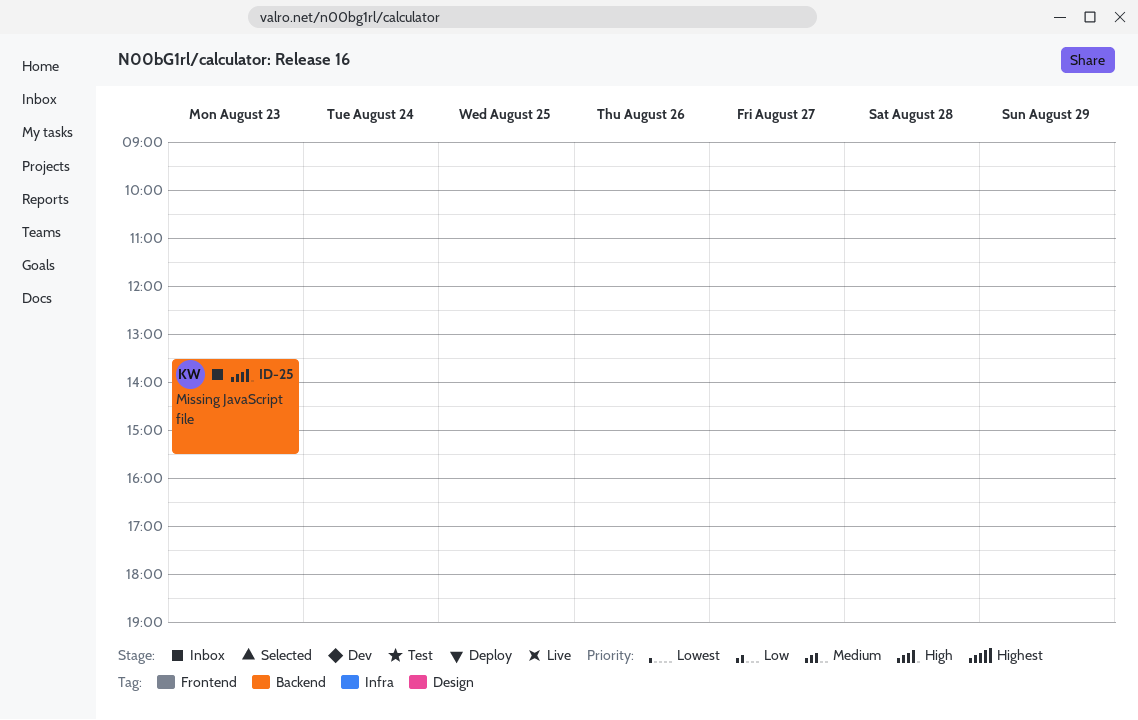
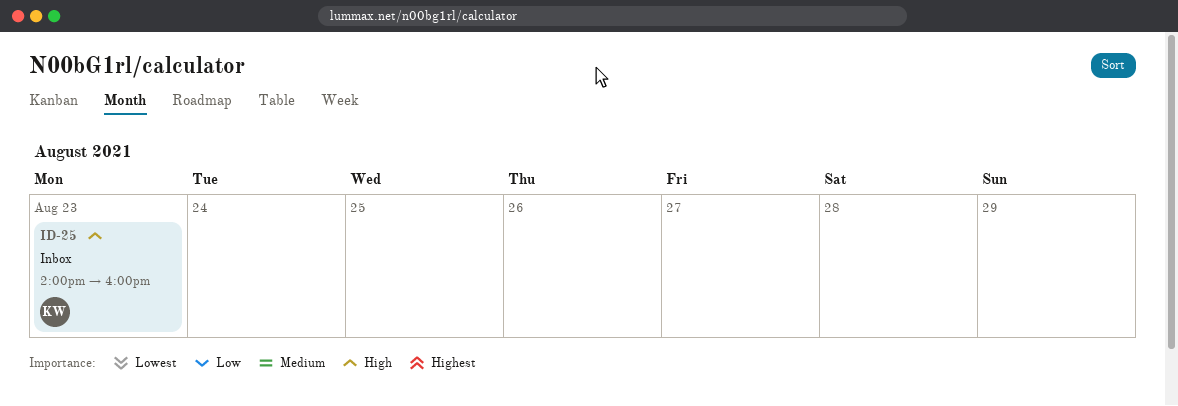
ID-25, begins: 13:30 -> 14:00
ID-25, ends: 15:30 -> 16:00

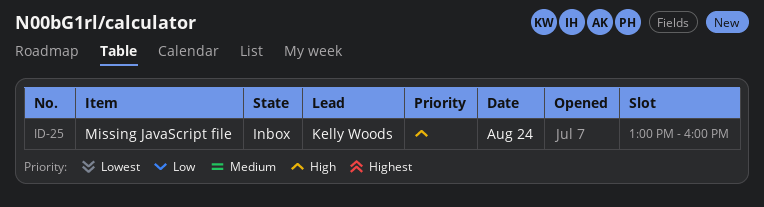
ID-25, day: Aug 23 -> Aug 24
ID-25, begins: 14:00 -> 13:00

